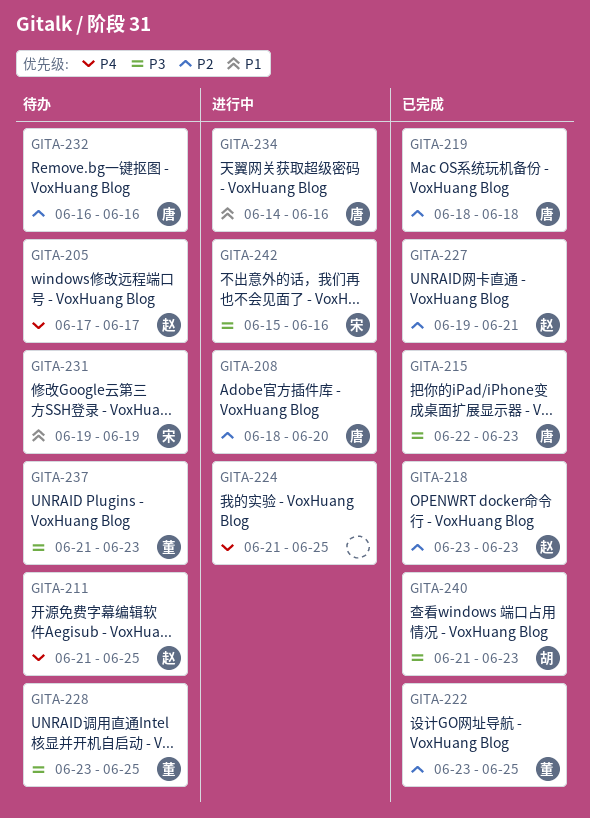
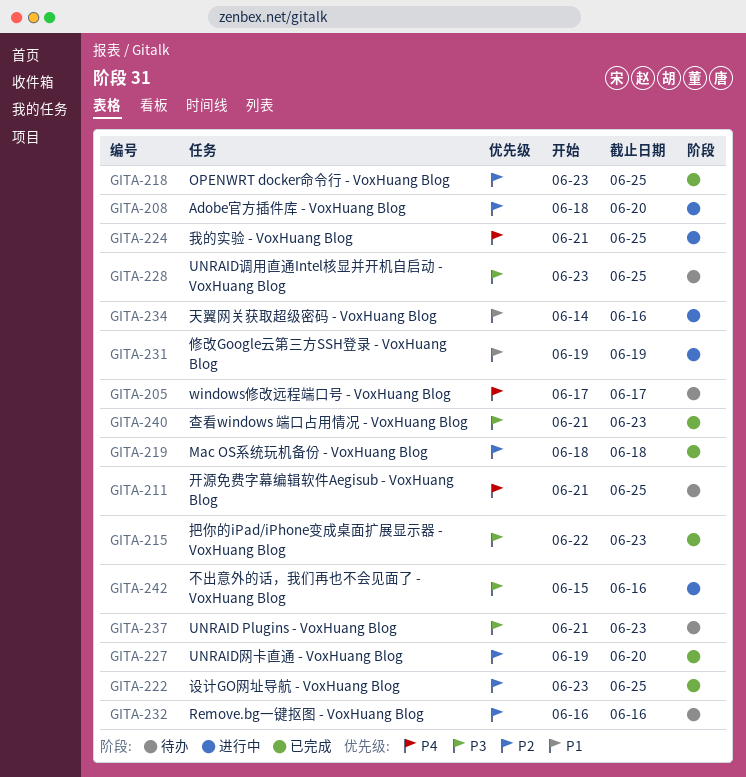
GITA-218, due: Jun 23 -> Jun 25
GITA-227, due: Jun 21 -> Jun 20
GITA-231, status: 待办 -> 进行中

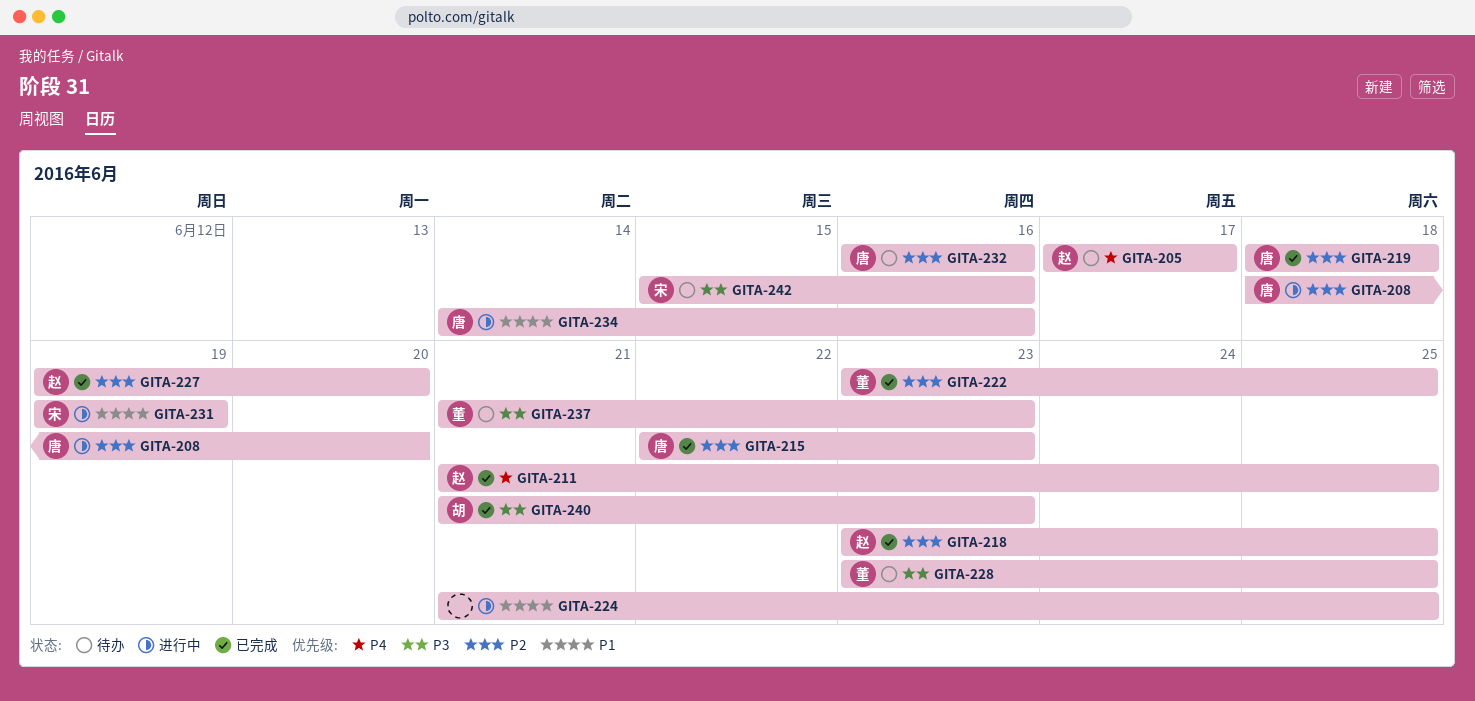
GITA-211, status: 待办 -> 已完成
GITA-215, priority: P3 -> P2
GITA-224, priority: P4 -> P1
GITA-242, status: 进行中 -> 待办

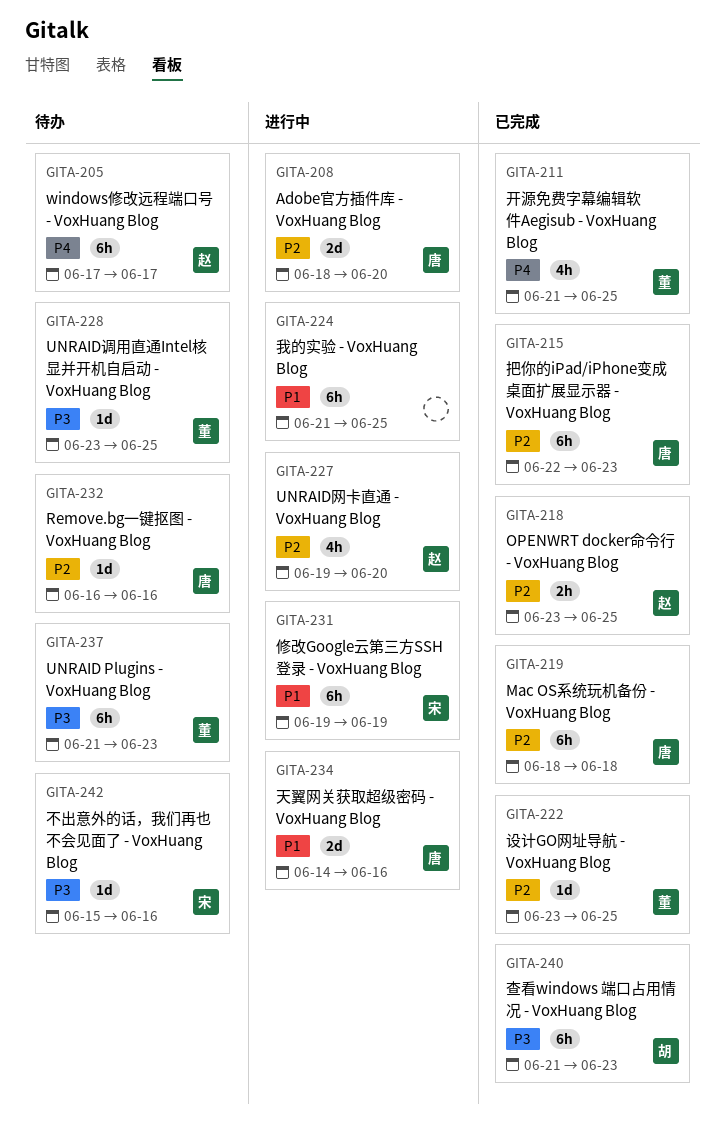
GITA-211, owner: 赵 -> 董
GITA-227, status: 已完成 -> 进行中

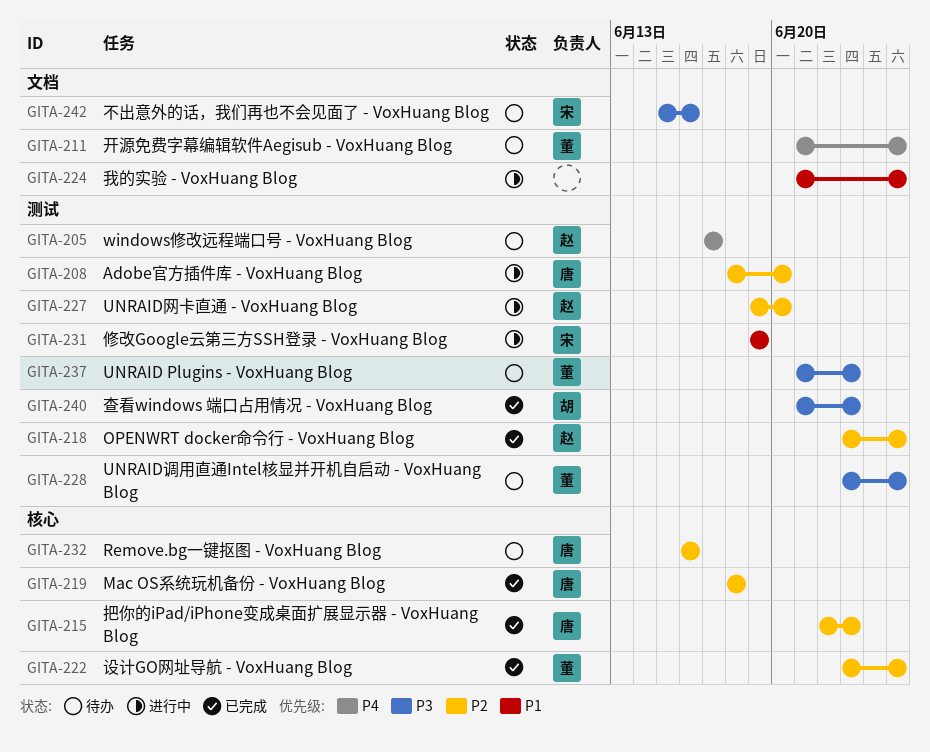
GITA-211, status: 已完成 -> 待办
GITA-234: present -> none

